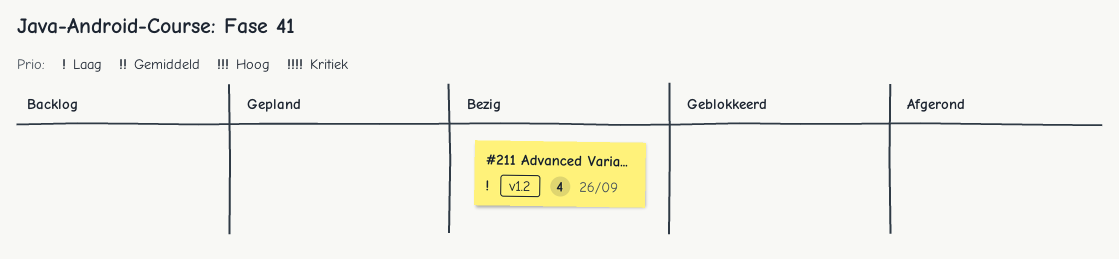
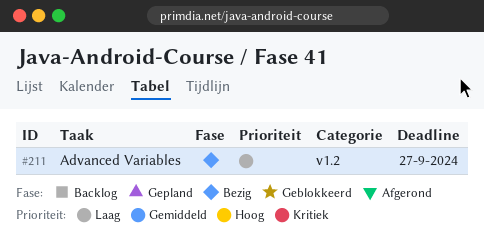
#211, due: Sep 26 -> Sep 27

